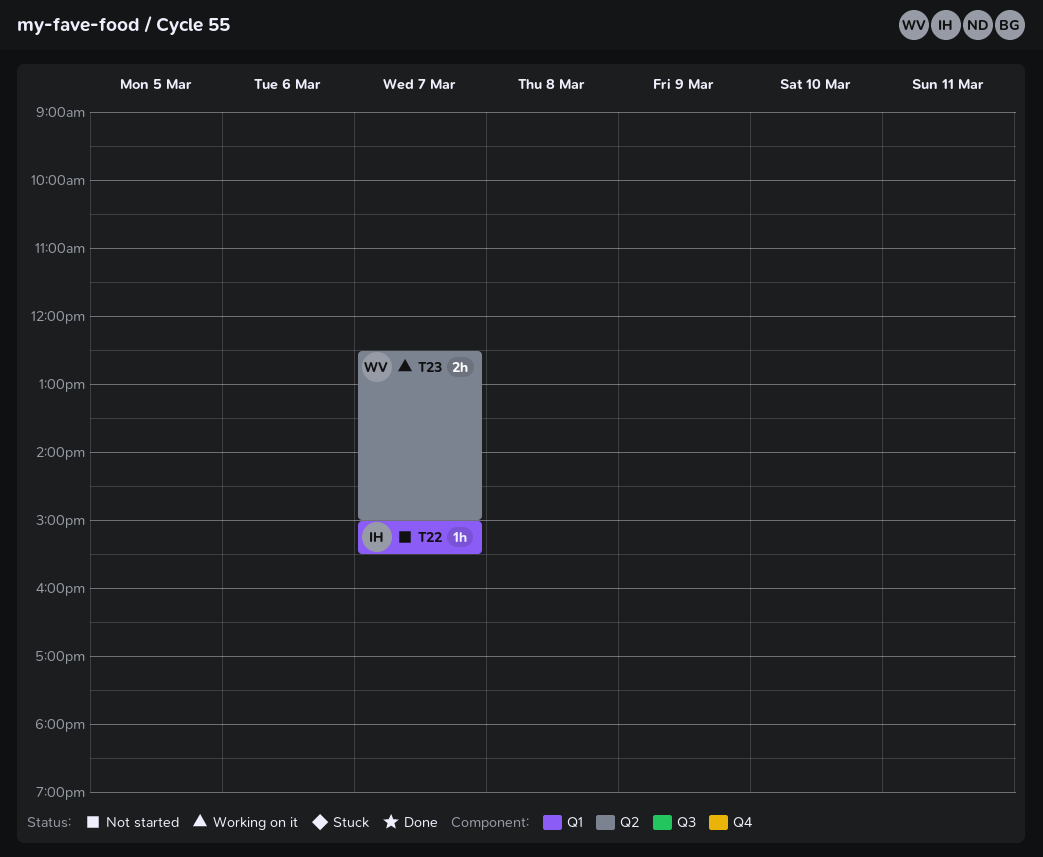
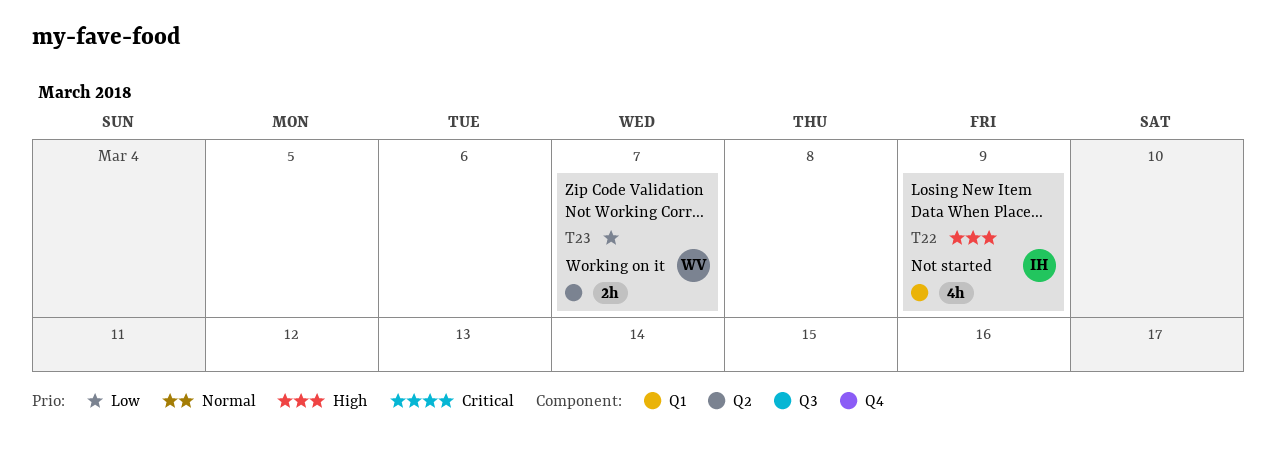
T22, estimate: 1h -> 4h
T22, day: Mar 7 -> Mar 9

